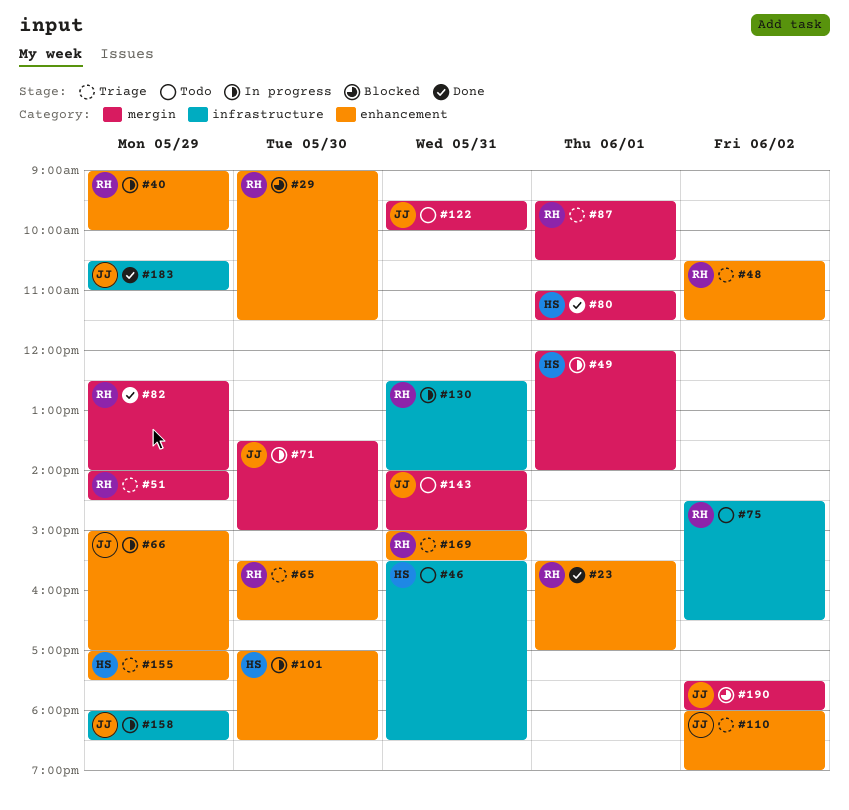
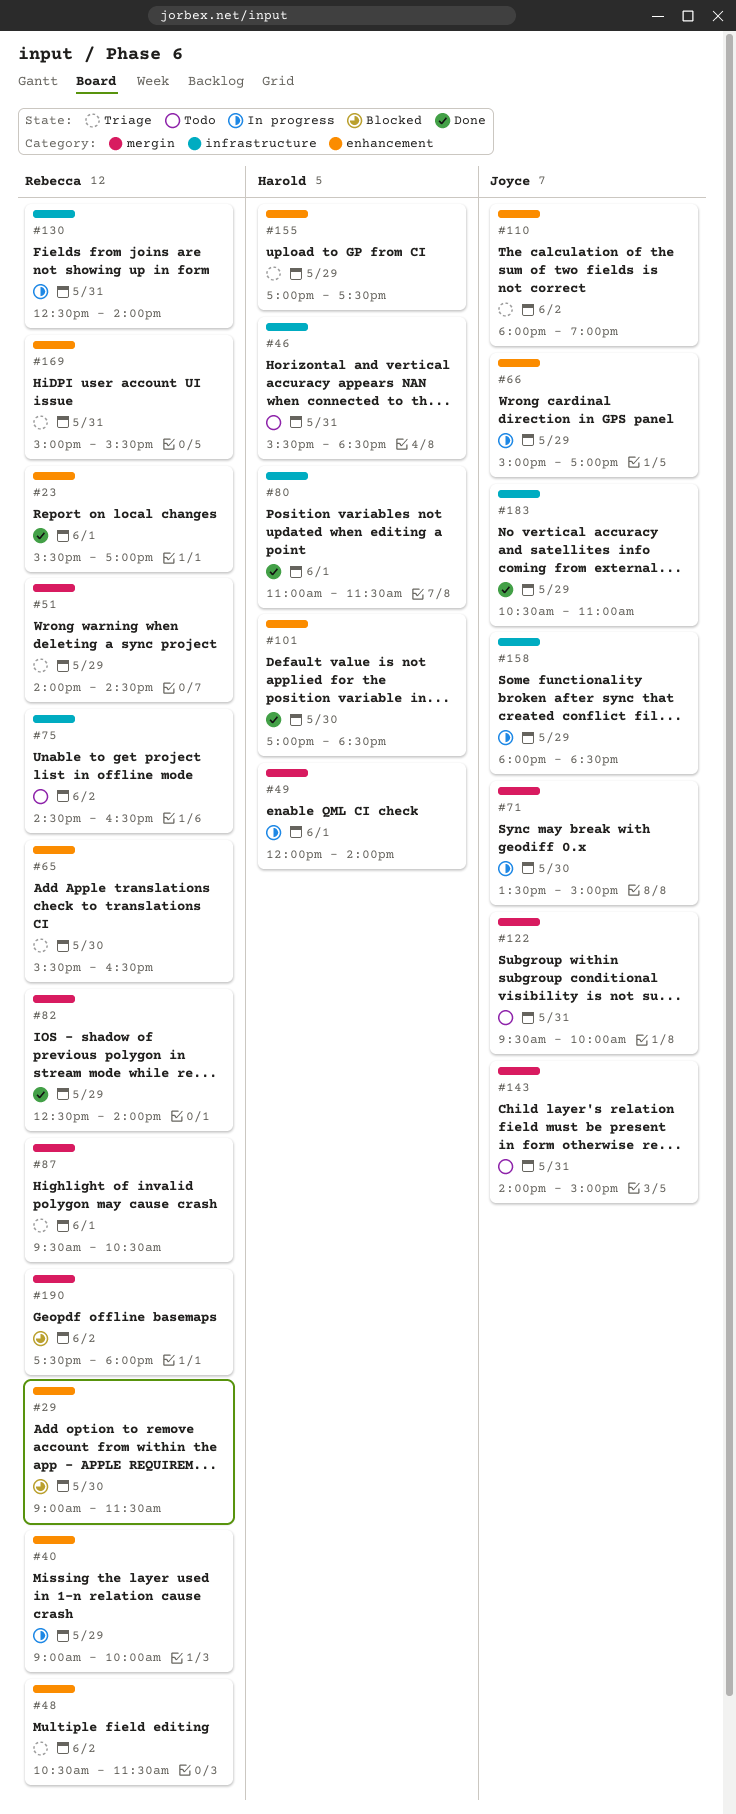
#80, label: mergin -> infrastructure
#101, status: In progress -> Done
#190, owner: Joyce -> Rebecca

